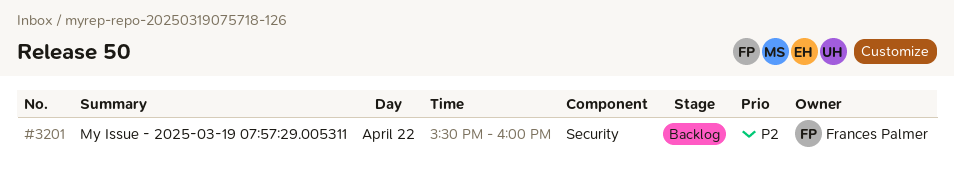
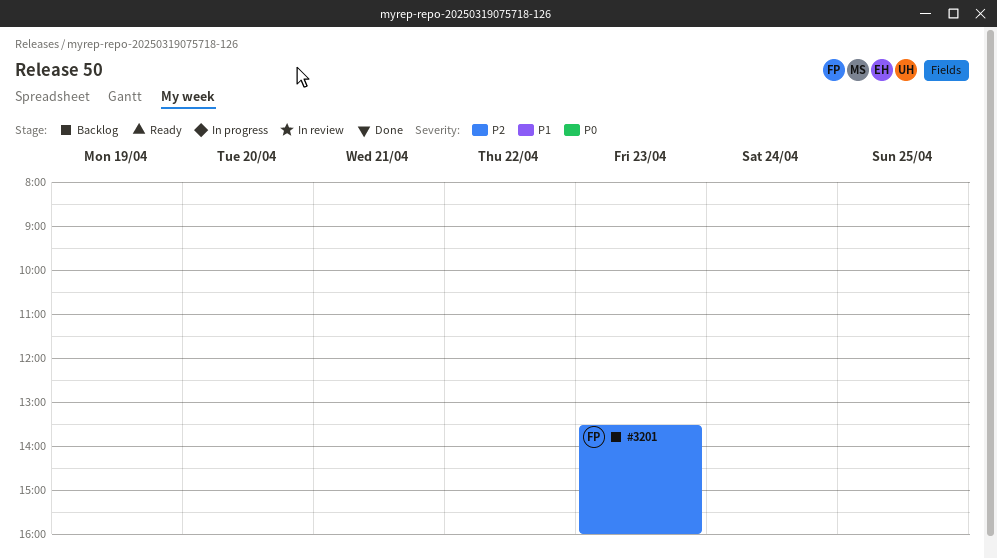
#3201, day: Apr 22 -> Apr 23
#3201, begins: 15:30 -> 13:30

